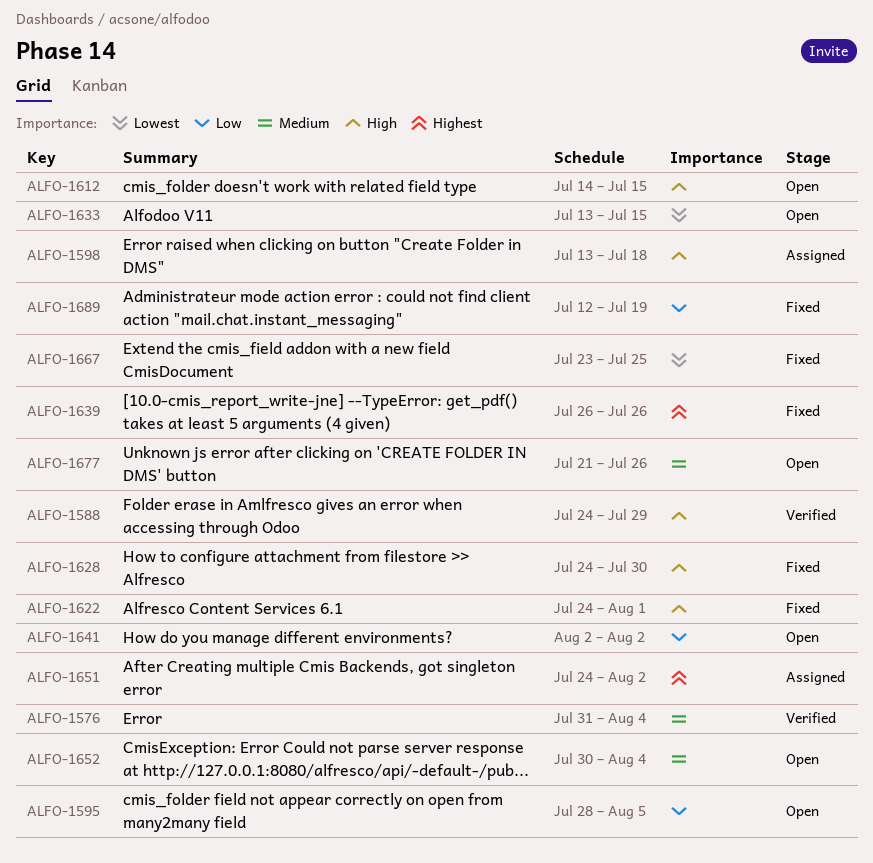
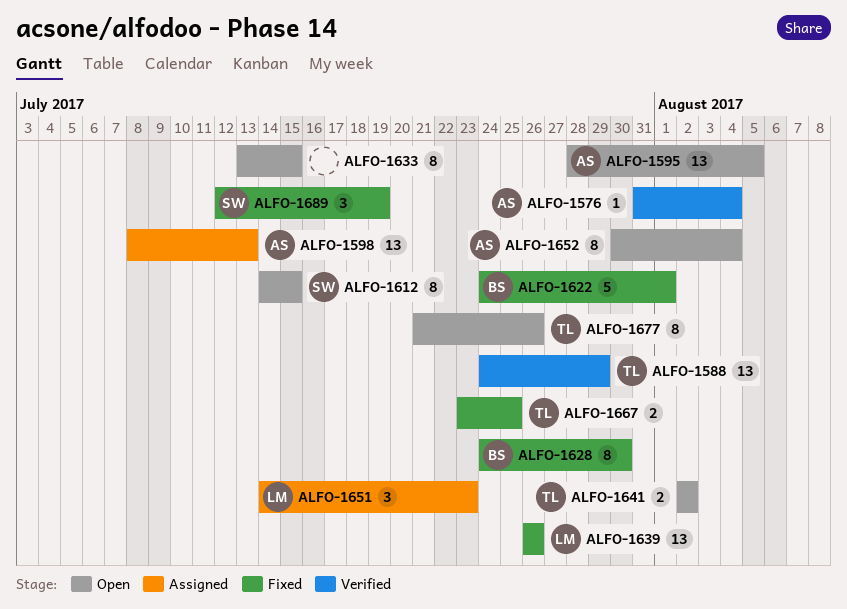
ALFO-1598, start: Jul 13 -> Jul 8
ALFO-1598, due: Jul 18 -> Jul 13
ALFO-1651, start: Jul 24 -> Jul 14
ALFO-1651, due: Aug 2 -> Jul 23

